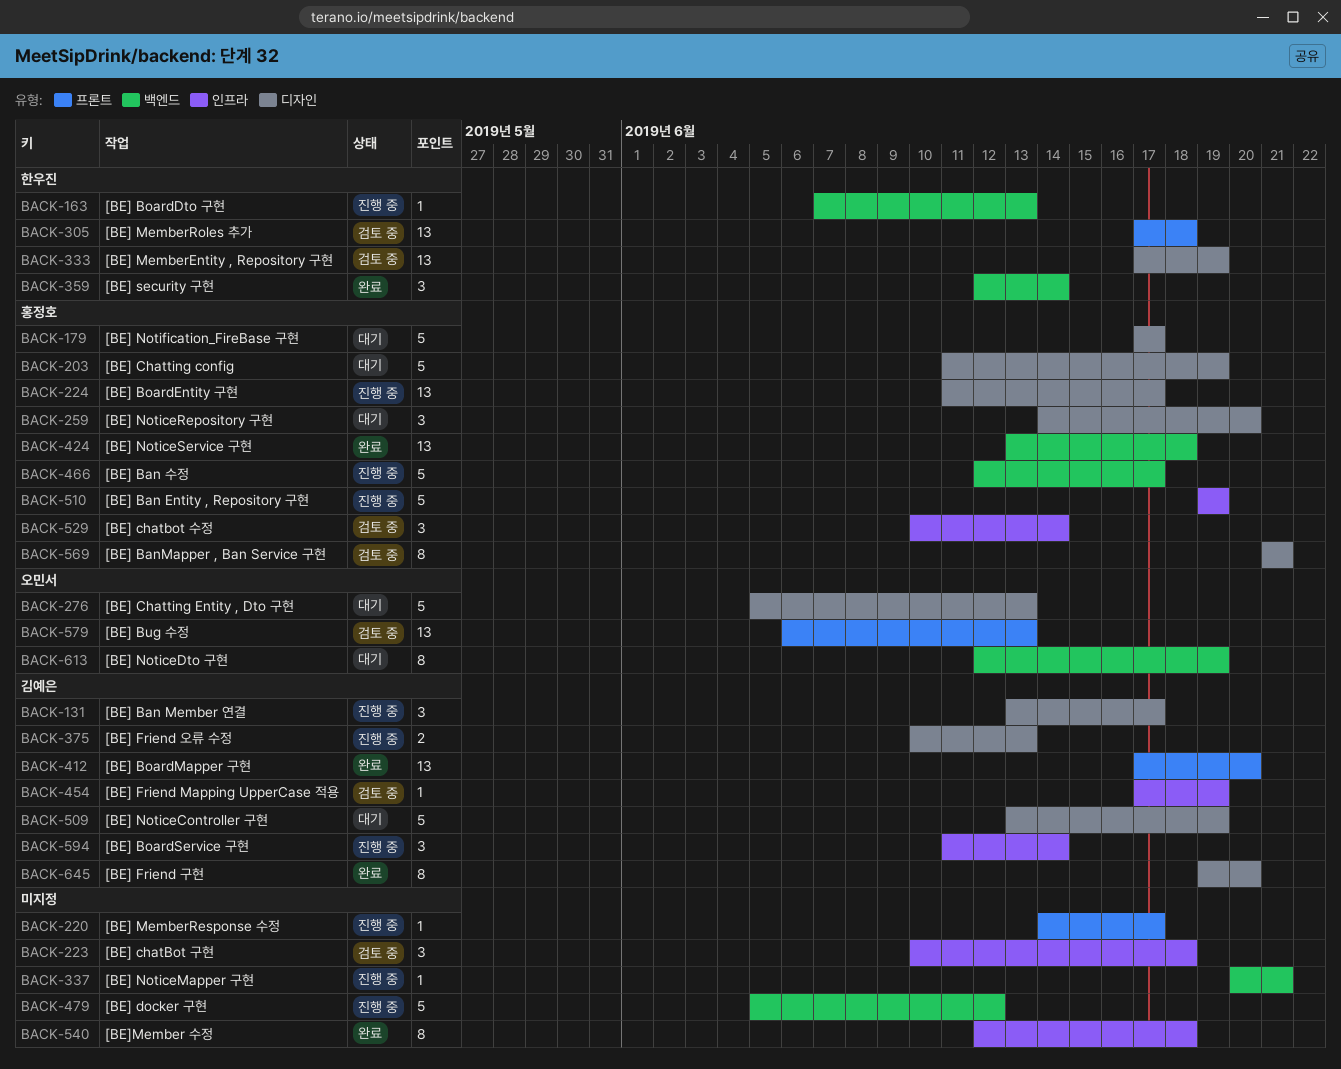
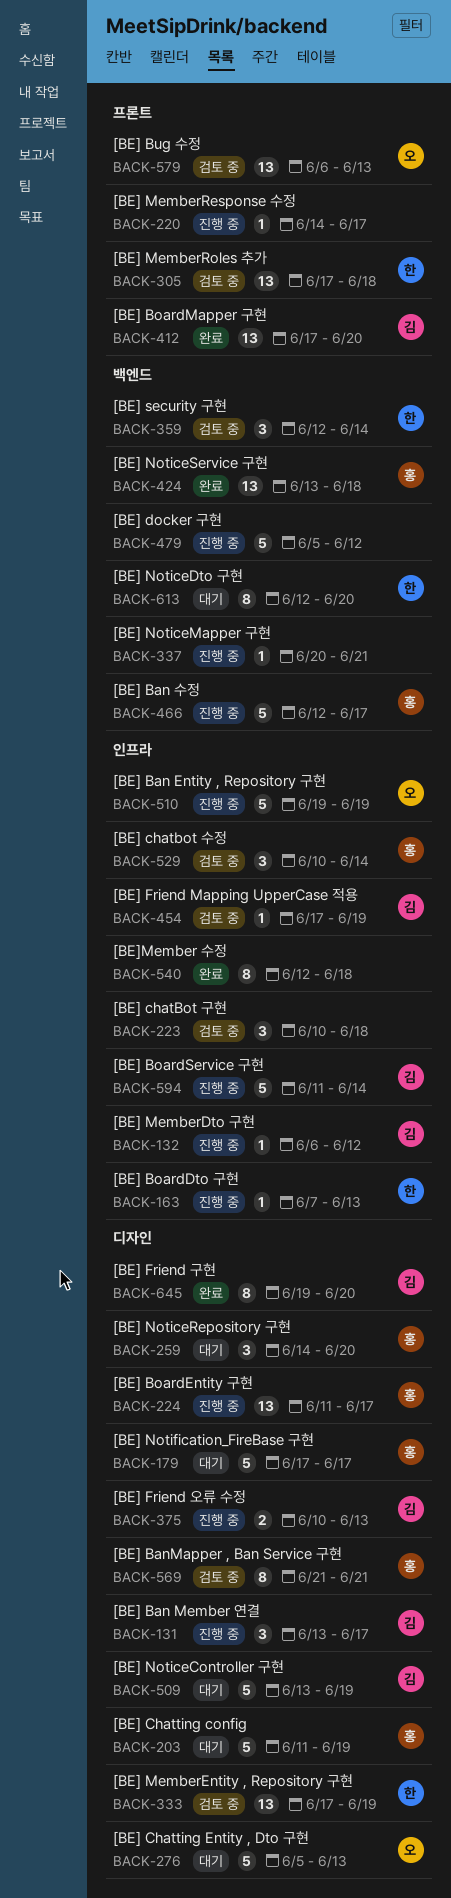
BACK-132: none -> present
BACK-163, label: 백엔드 -> 인프라
BACK-359, status: 완료 -> 검토 중
BACK-510, owner: 홍정호 -> 오민서
BACK-594, estimate: 3 -> 5
BACK-613, owner: 오민서 -> 한우진
BACK-613, due: Jun 19 -> Jun 20

